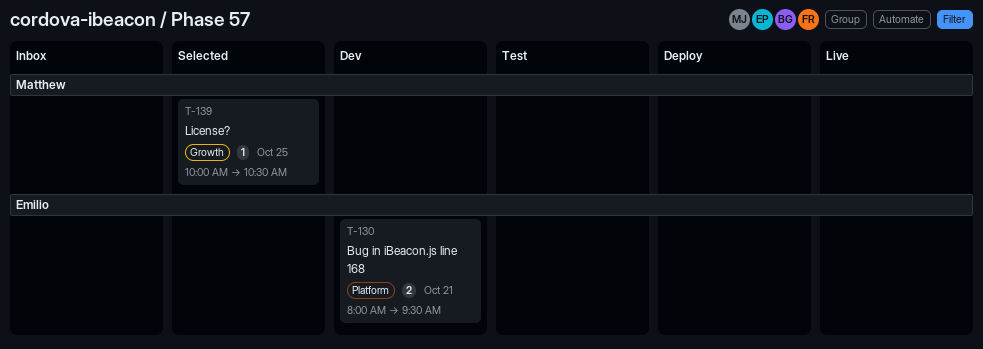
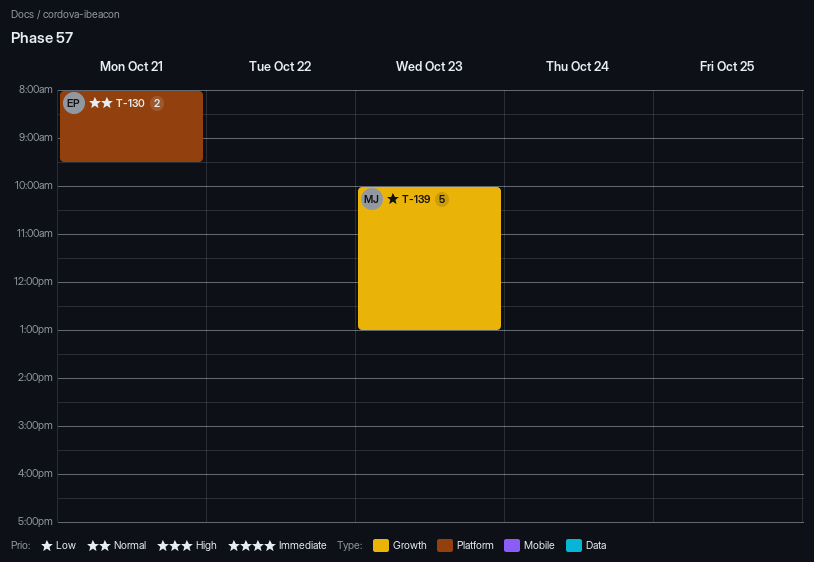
T-139, estimate: 1 -> 5
T-139, day: Oct 25 -> Oct 23
T-139, ends: 10:30 -> 13:00

